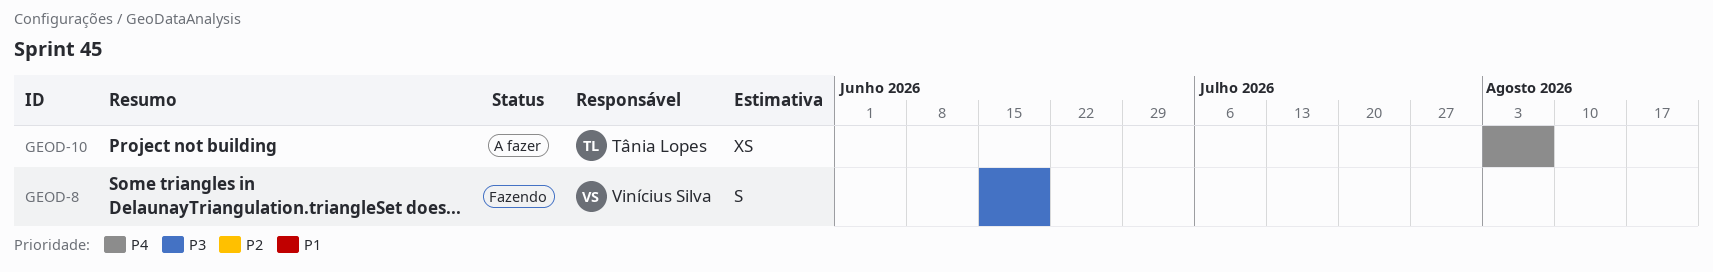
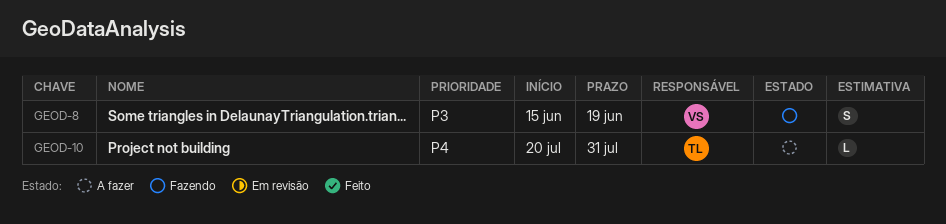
GEOD-10, estimate: XS -> L
GEOD-10, start: Aug 3 -> Jul 20
GEOD-10, due: Aug 7 -> Jul 31

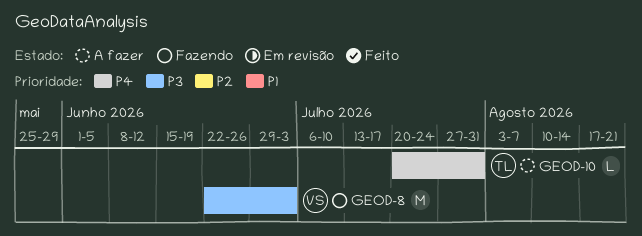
GEOD-8, estimate: S -> M
GEOD-8, start: Jun 15 -> Jun 22
GEOD-8, due: Jun 19 -> Jul 3

